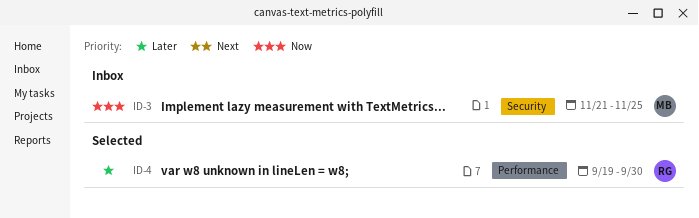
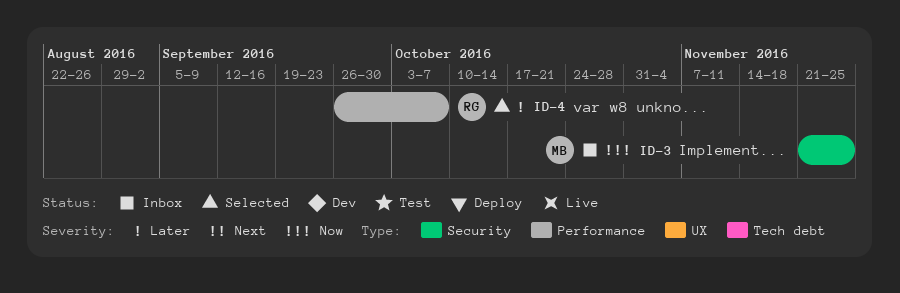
ID-4, start: Sep 19 -> Sep 26
ID-4, due: Sep 30 -> Oct 7

